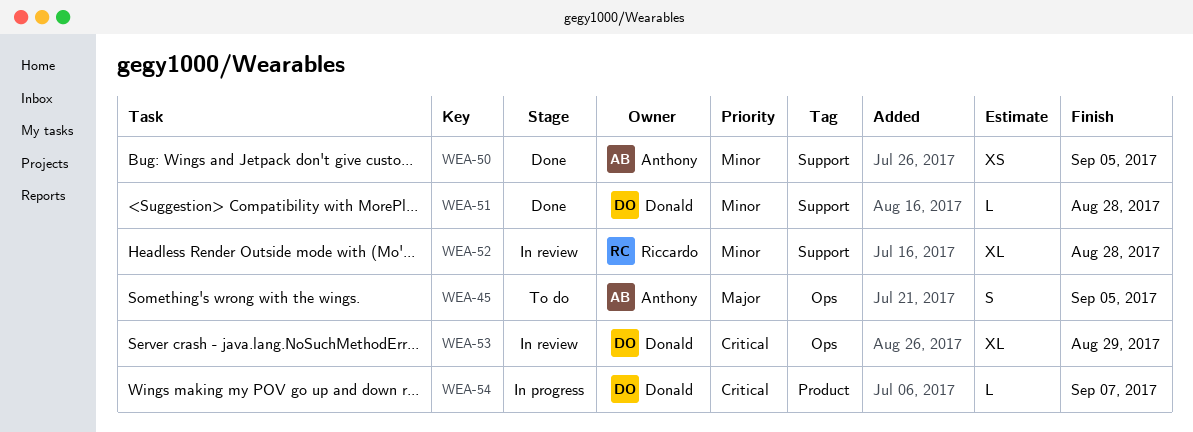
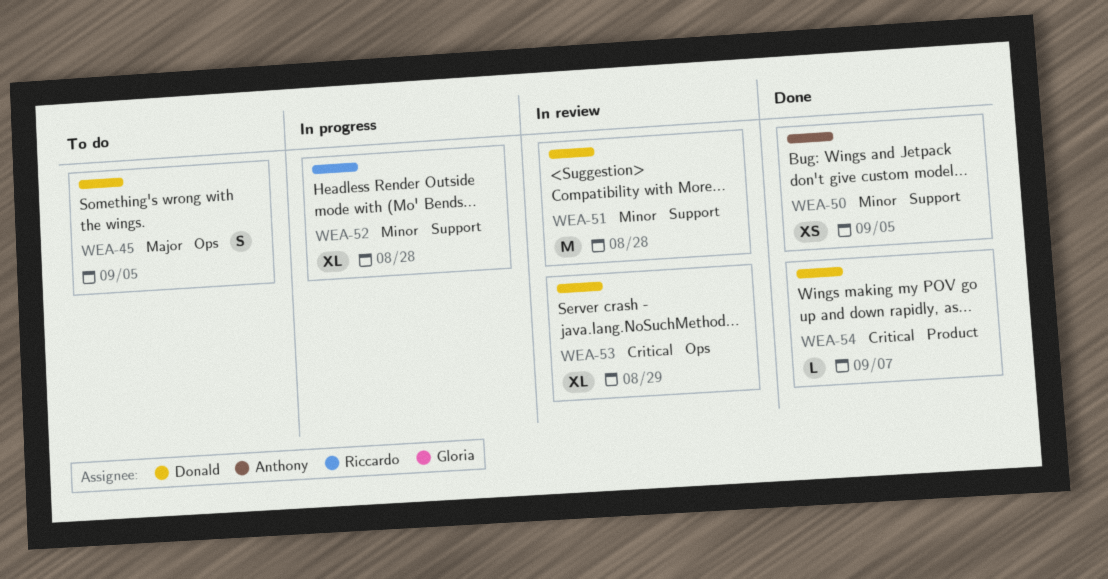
WEA-45, owner: Anthony -> Donald
WEA-51, status: Done -> In review
WEA-51, estimate: L -> M
WEA-52, status: In review -> In progress
WEA-54, status: In progress -> Done

